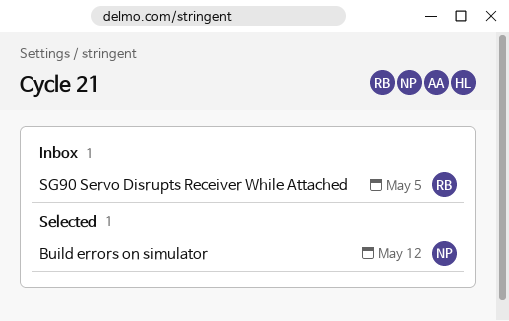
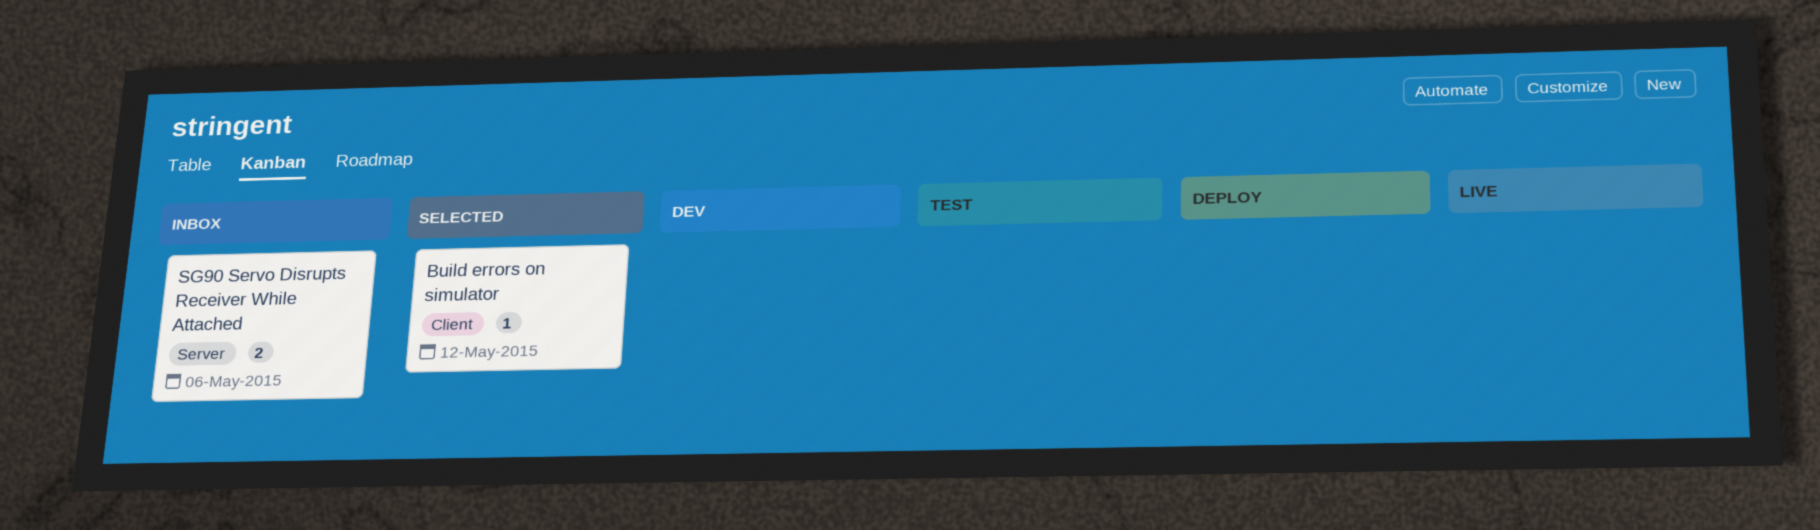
SG90 Servo Disrupts Receiver While Attached, due: May 5 -> May 6

